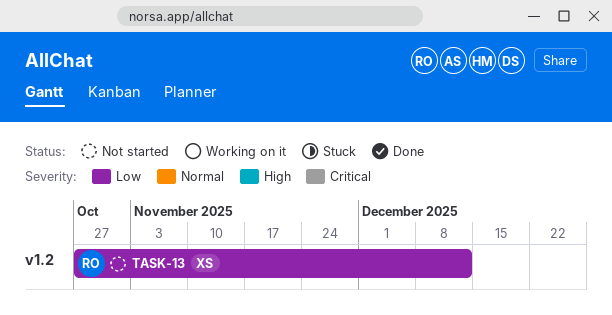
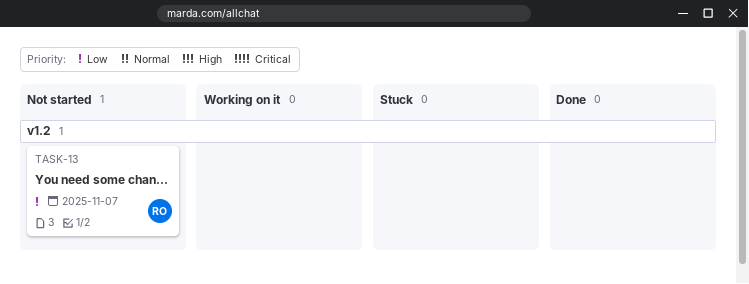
TASK-13, due: Dec 12 -> Nov 7

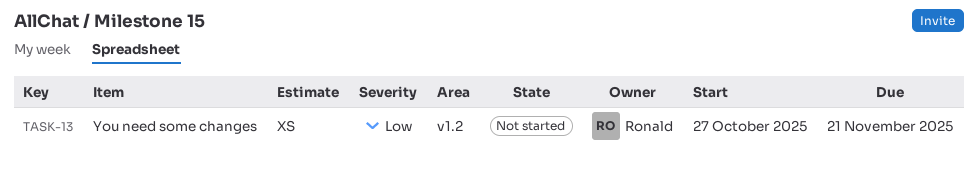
TASK-13, due: Nov 7 -> Nov 21

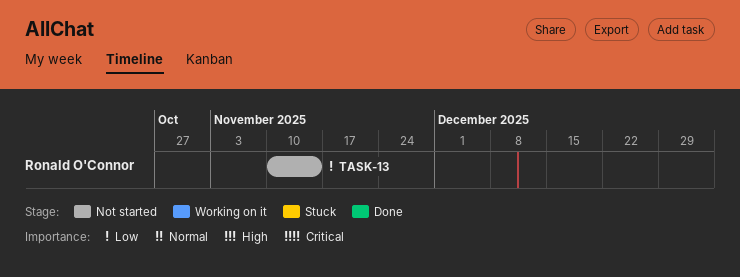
TASK-13, start: Oct 27 -> Nov 10
TASK-13, due: Nov 21 -> Nov 14

